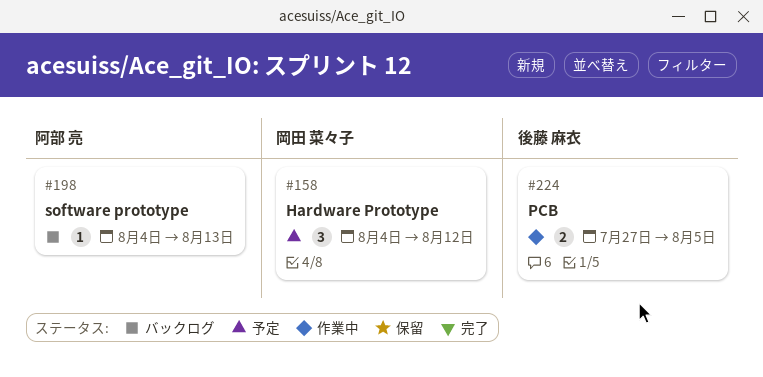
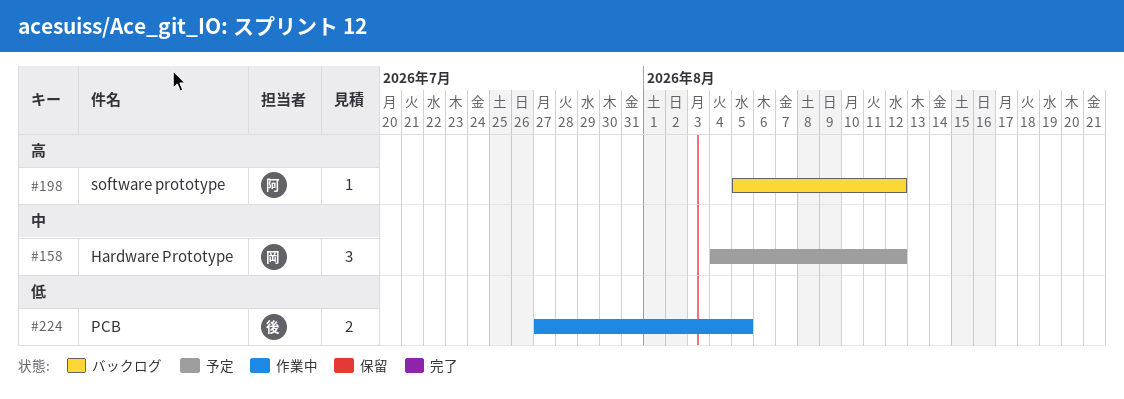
#198, start: Aug 4 -> Aug 5
#198, due: Aug 13 -> Aug 12

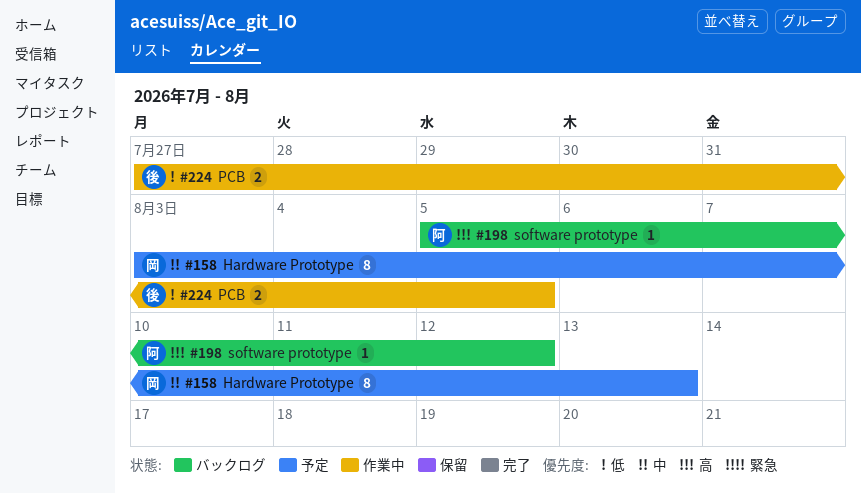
#158, estimate: 3 -> 8
#158, start: Aug 4 -> Aug 3
#158, due: Aug 12 -> Aug 13

